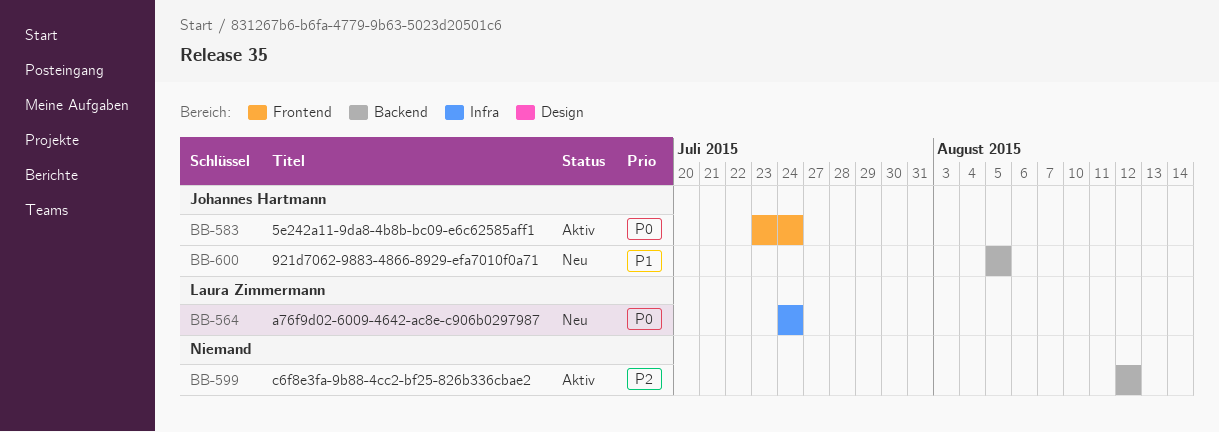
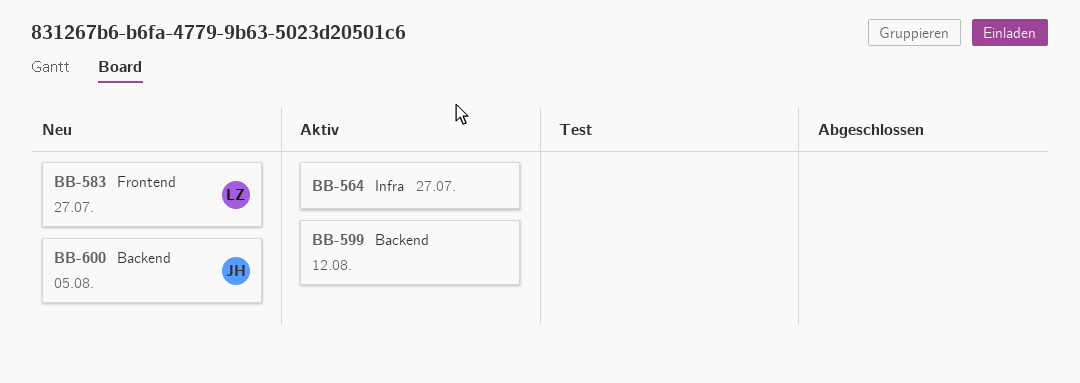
BB-564, status: Neu -> Aktiv
BB-564, owner: Laura Zimmermann -> none
BB-564, due: Jul 24 -> Jul 27
BB-583, status: Aktiv -> Neu
BB-583, owner: Johannes Hartmann -> Laura Zimmermann
BB-583, due: Jul 24 -> Jul 27

